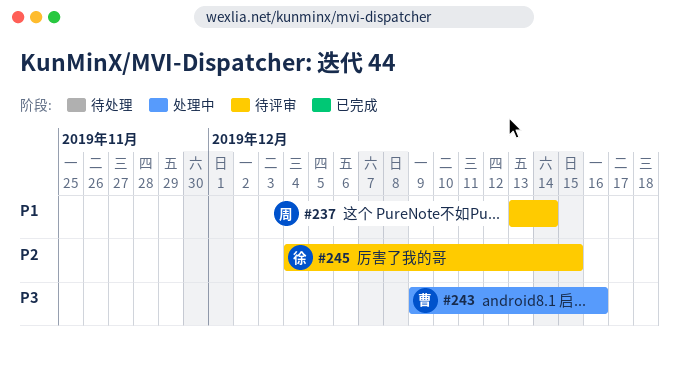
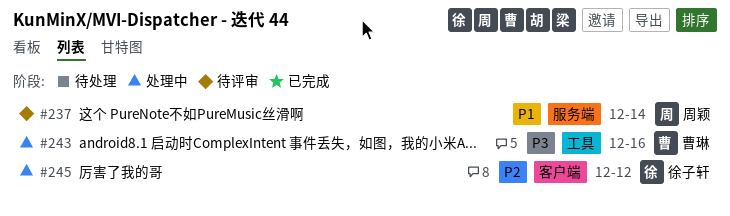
#245, status: 待评审 -> 处理中
#245, due: Dec 15 -> Dec 12

